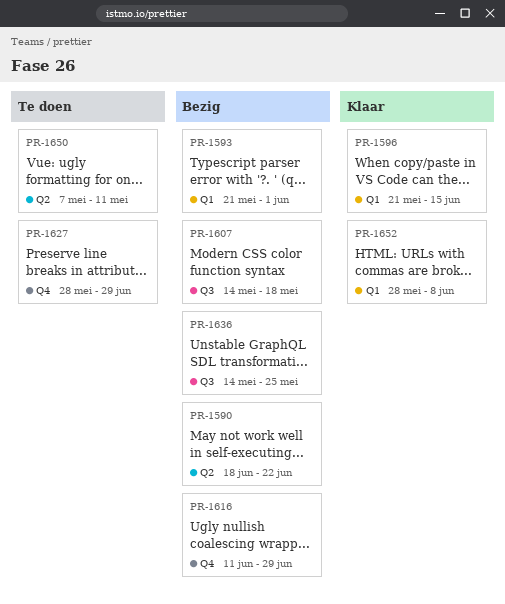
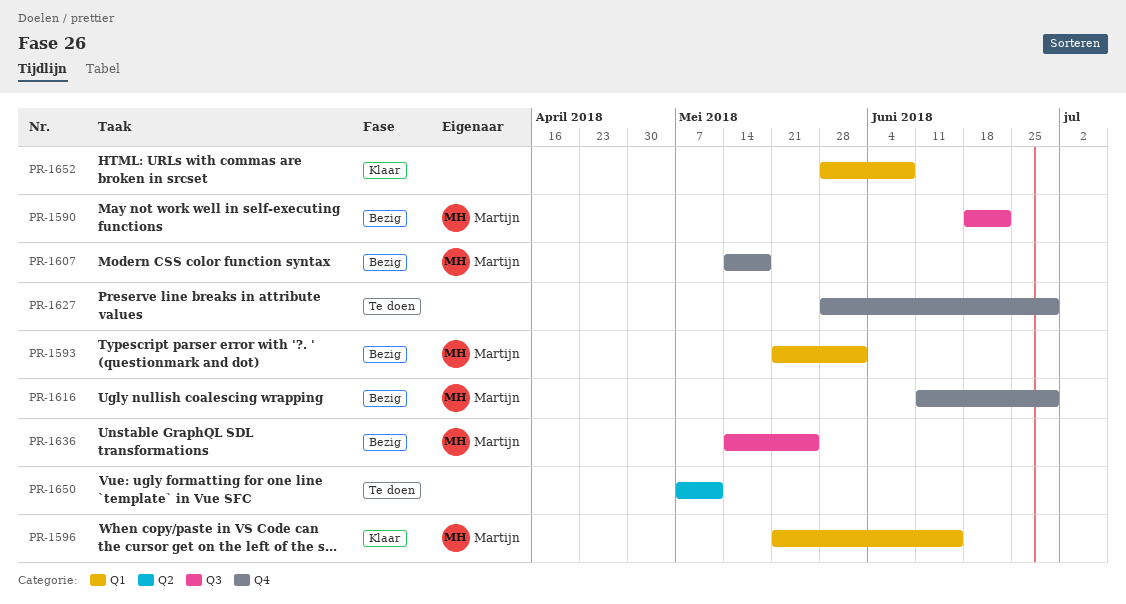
PR-1590, label: Q2 -> Q3
PR-1607, label: Q3 -> Q4

